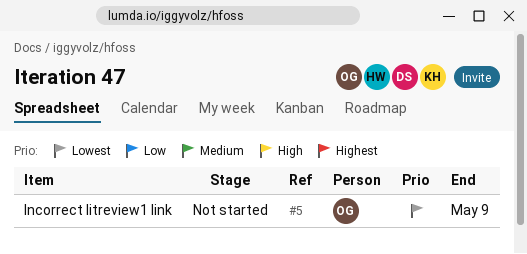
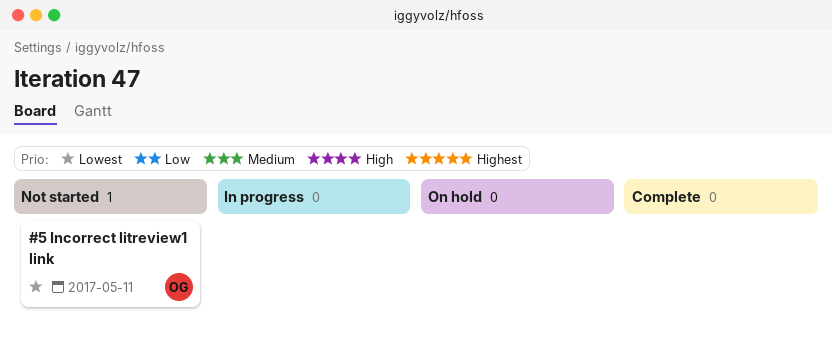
#5, due: May 9 -> May 11

